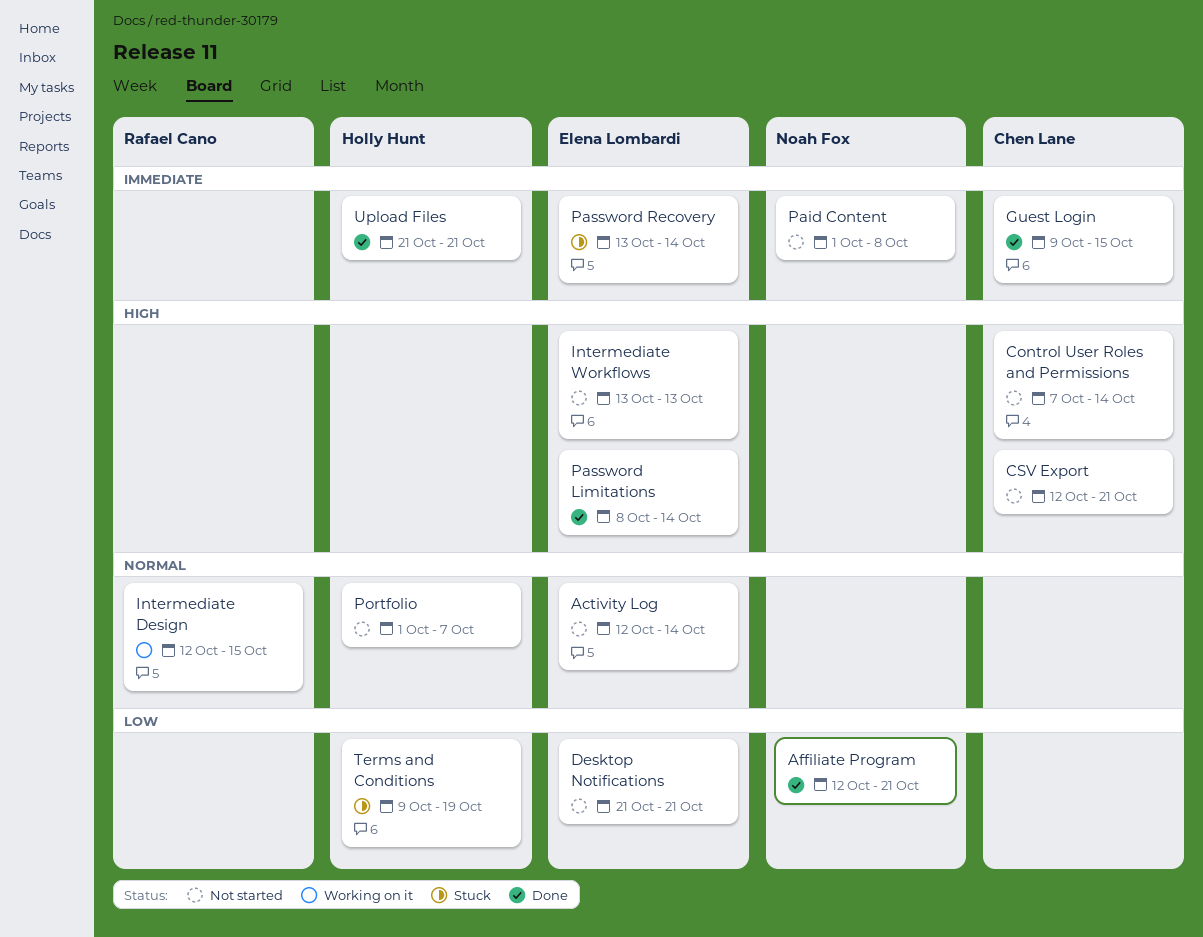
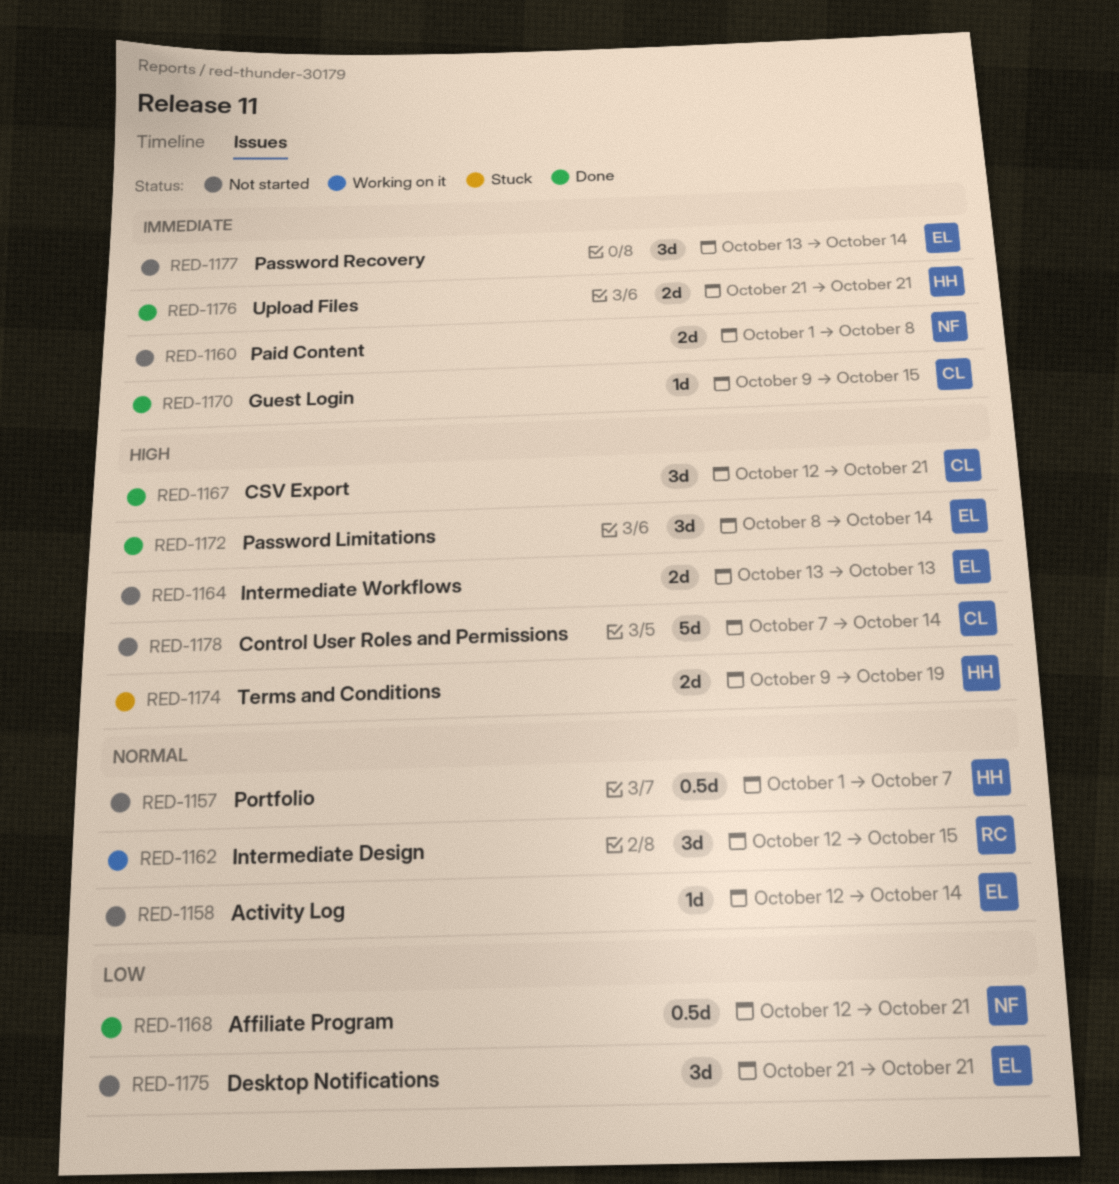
CSV Export, status: Not started -> Done
Password Recovery, status: Stuck -> Not started
Terms and Conditions, priority: Low -> High

